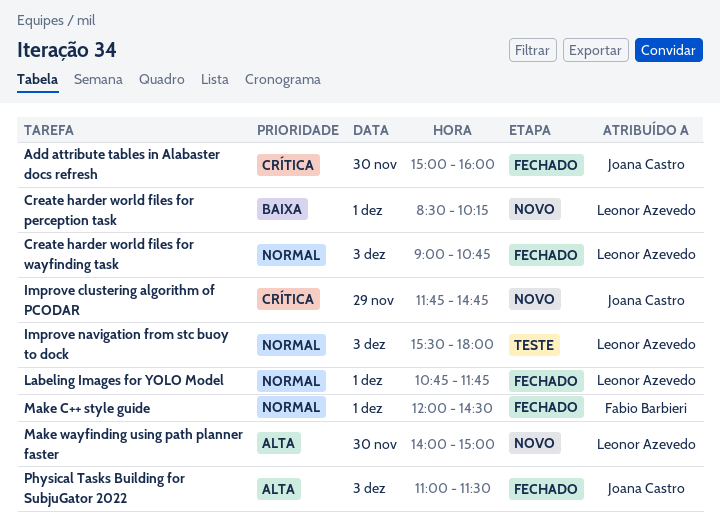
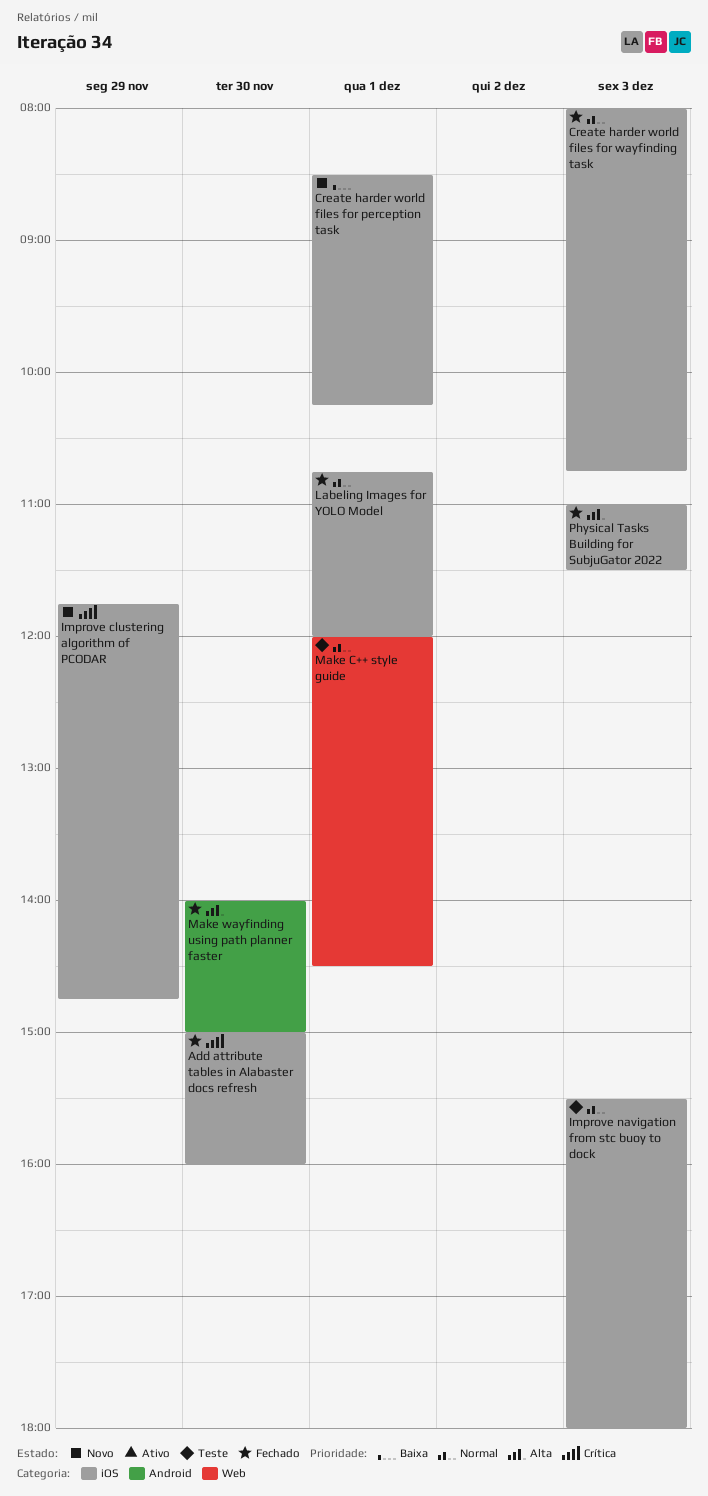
Create harder world files for wayfinding task, begins: 09:00 -> 08:00
Labeling Images for YOLO Model, ends: 11:45 -> 12:00
Make C++ style guide, status: Fechado -> Teste
Make wayfinding using path planner faster, status: Novo -> Fechado

